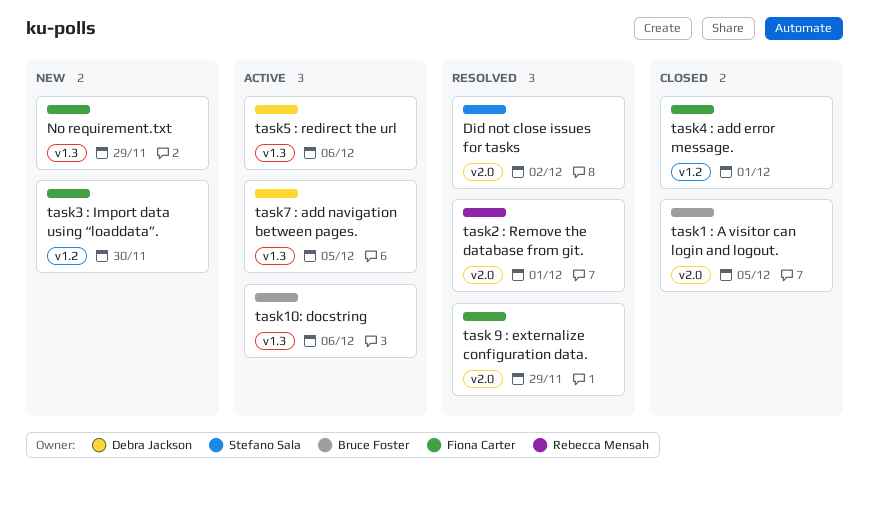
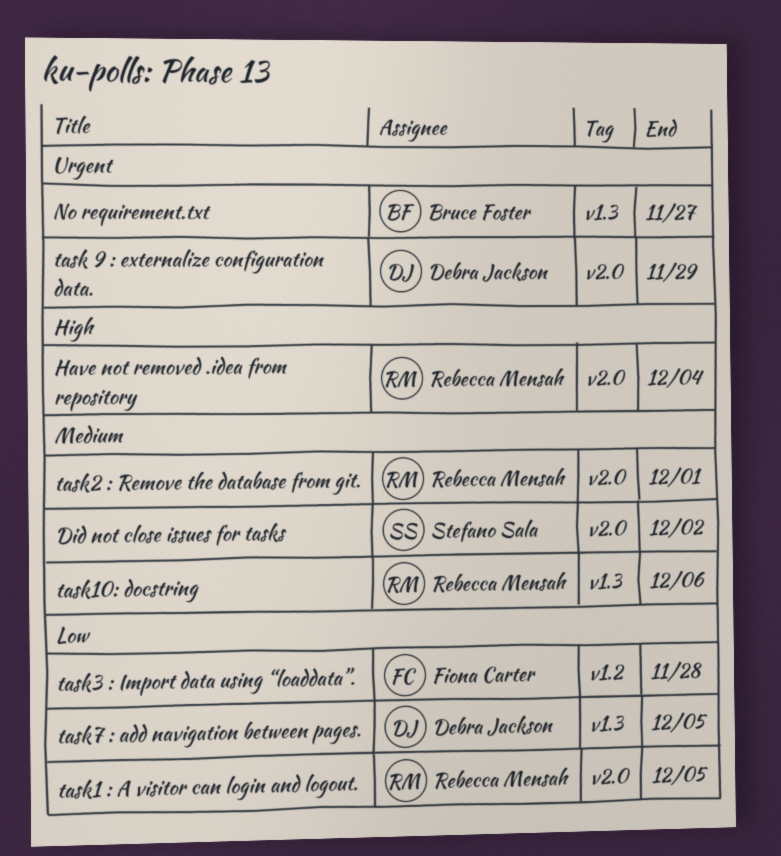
Have not removed .idea from repository: none -> present
No requirement.txt, owner: Fiona Carter -> Bruce Foster
No requirement.txt, due: Nov 29 -> Nov 27
task 9 : externalize configuration data., owner: Fiona Carter -> Debra Jackson
task1 : A visitor can login and logout., owner: Bruce Foster -> Rebecca Mensah
task10: docstring, owner: Bruce Foster -> Rebecca Mensah
task3 : Import data using “loaddata”., due: Nov 30 -> Nov 28
task4 : add error message.: present -> none
task5 : redirect the url: present -> none

